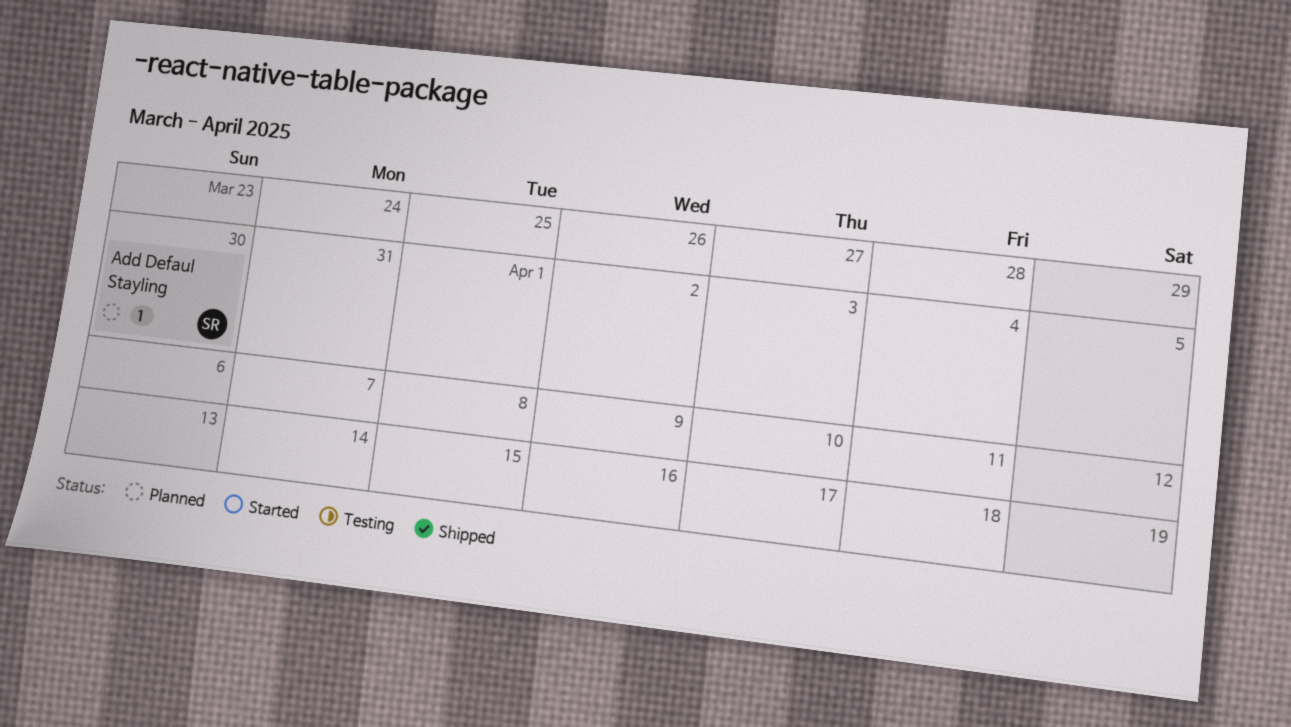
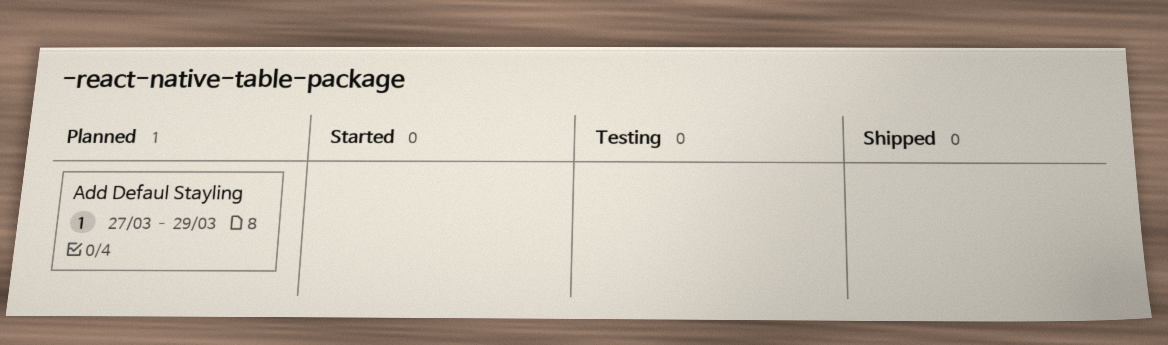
Add Defaul Stayling, due: Mar 30 -> Mar 29

